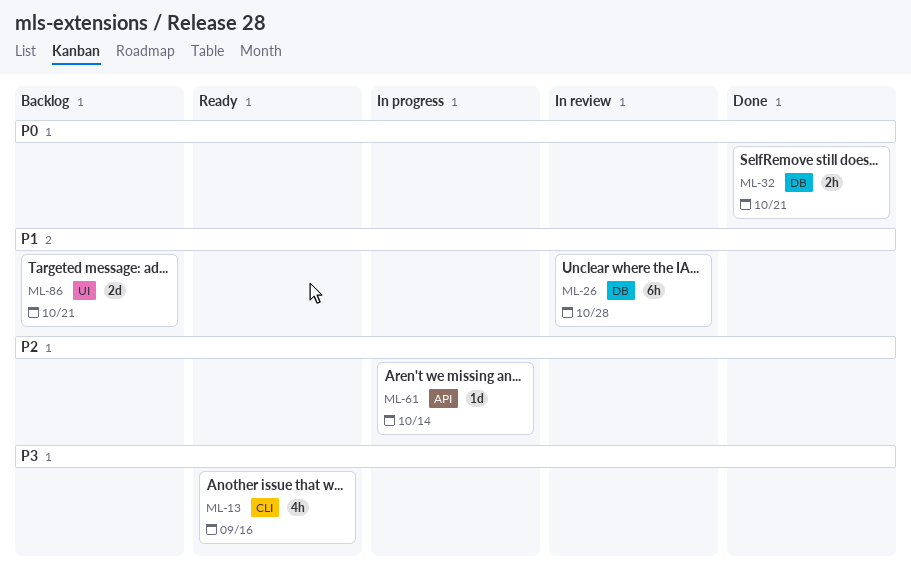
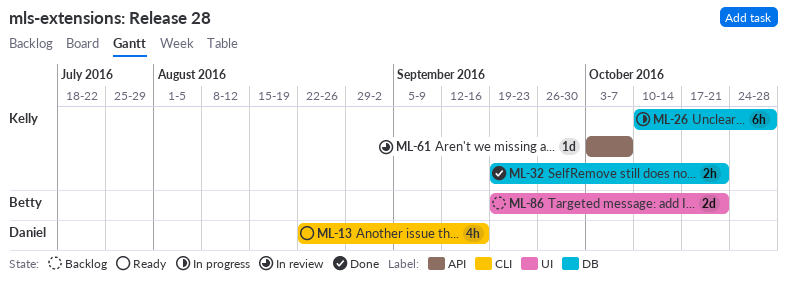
ML-26, status: In review -> In progress
ML-61, status: In progress -> In review
ML-61, due: Oct 14 -> Oct 7

